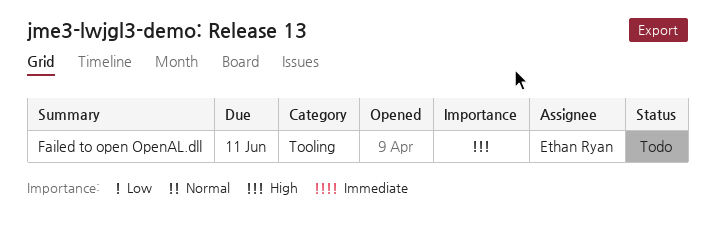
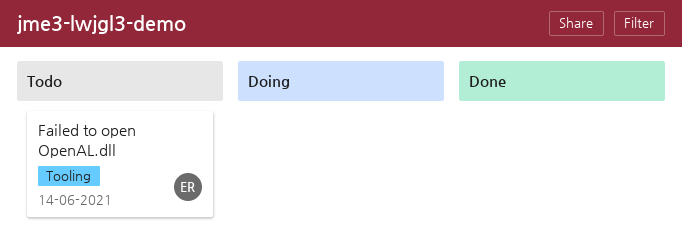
Failed to open OpenAL.dll, due: Jun 11 -> Jun 14

